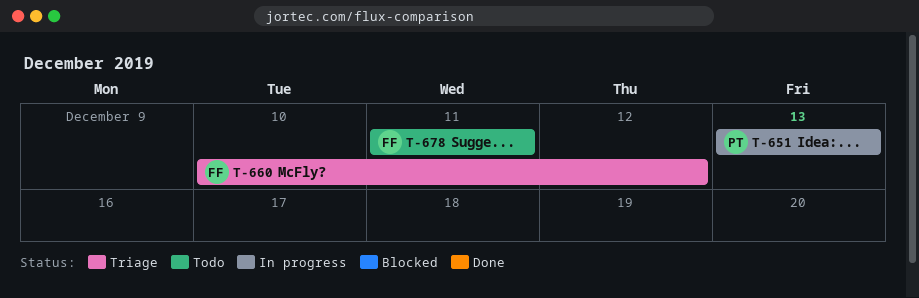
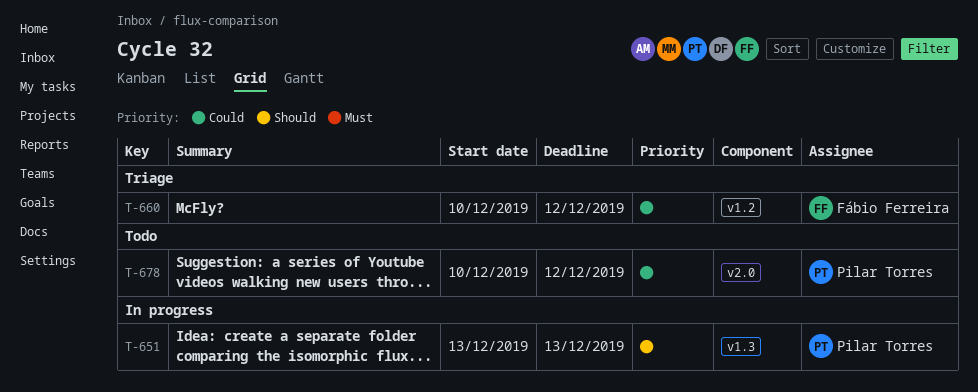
T-678, owner: Fábio Ferreira -> Pilar Torres
T-678, start: Dec 11 -> Dec 10
T-678, due: Dec 11 -> Dec 12

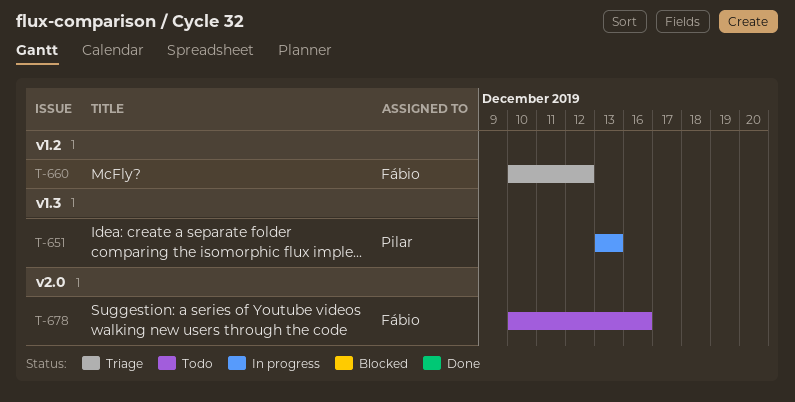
T-678, owner: Pilar Torres -> Fábio Ferreira
T-678, due: Dec 12 -> Dec 16

